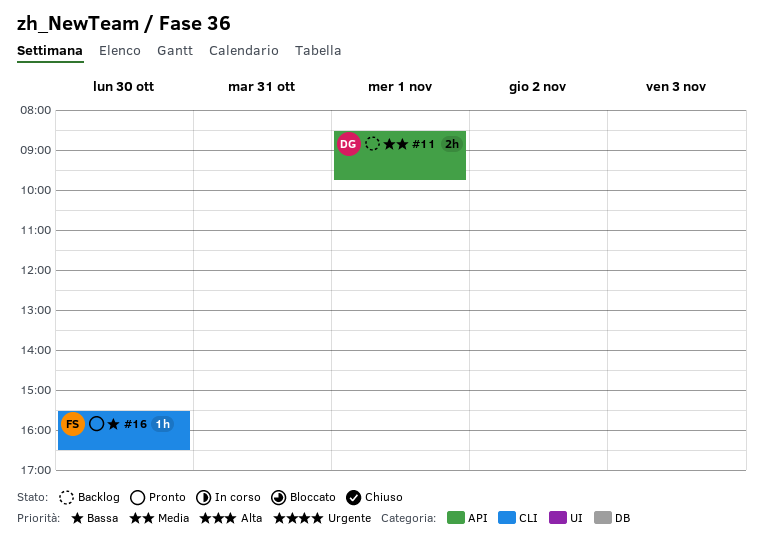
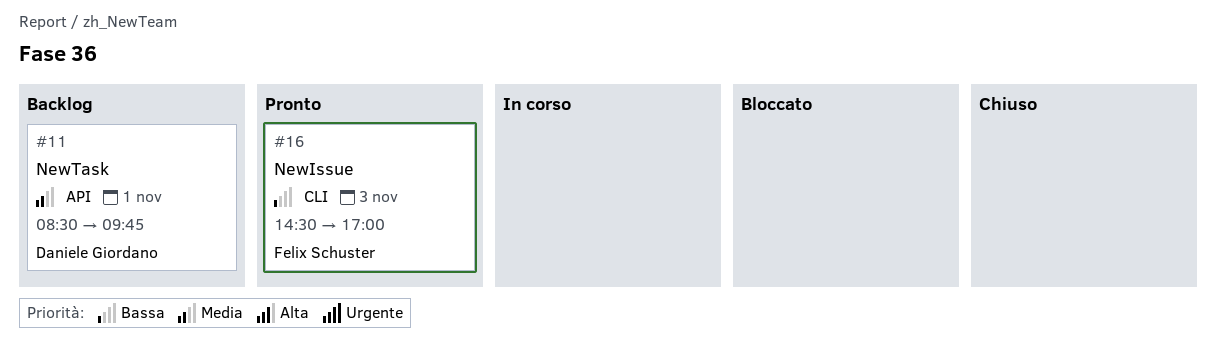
#16, day: Oct 30 -> Nov 3
#16, begins: 15:30 -> 14:30
#16, ends: 16:30 -> 17:00

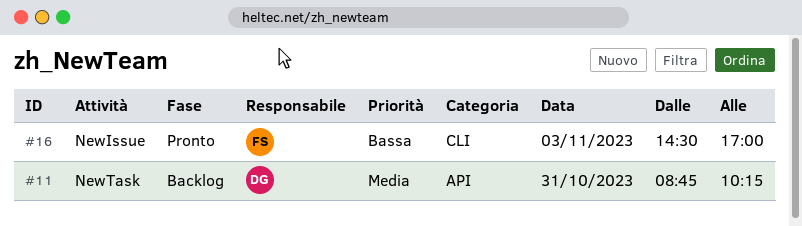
#11, day: Nov 1 -> Oct 31
#11, begins: 08:30 -> 08:45
#11, ends: 09:45 -> 10:15

